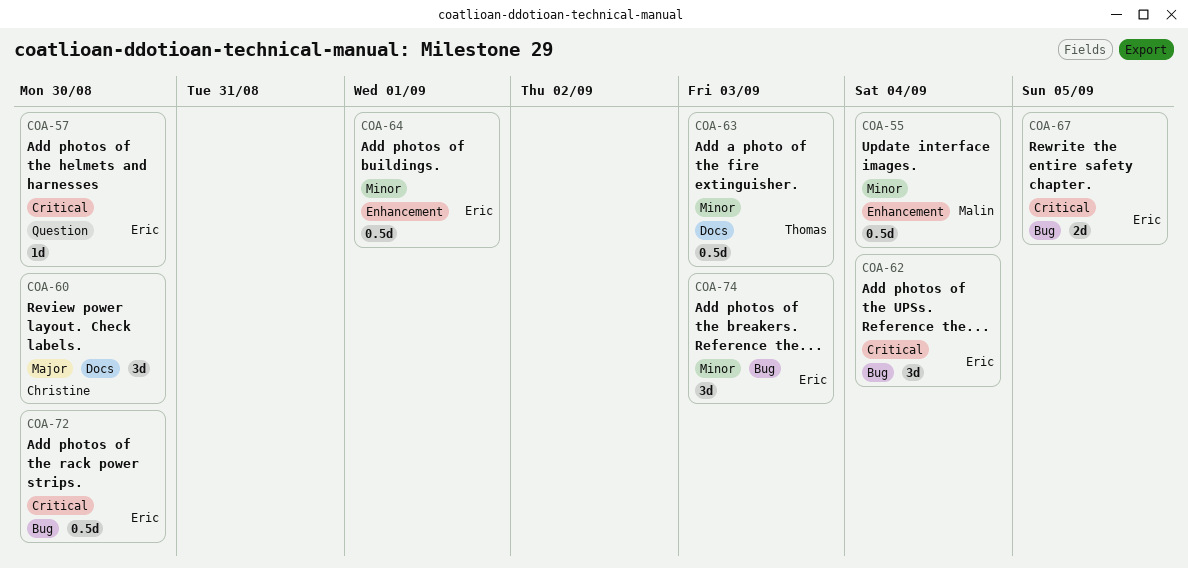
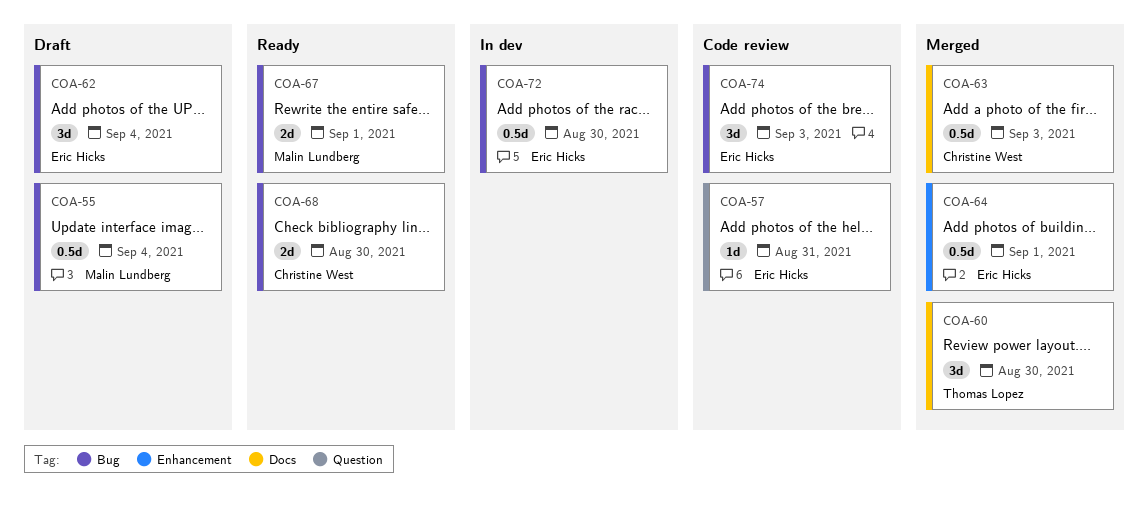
COA-55, label: Enhancement -> Bug
COA-57, due: Aug 30 -> Aug 31
COA-60, owner: Christine West -> Thomas Lopez
COA-63, owner: Thomas Lopez -> Christine West
COA-67, owner: Eric Hicks -> Malin Lundberg
COA-67, due: Sep 5 -> Sep 1
COA-68: none -> present

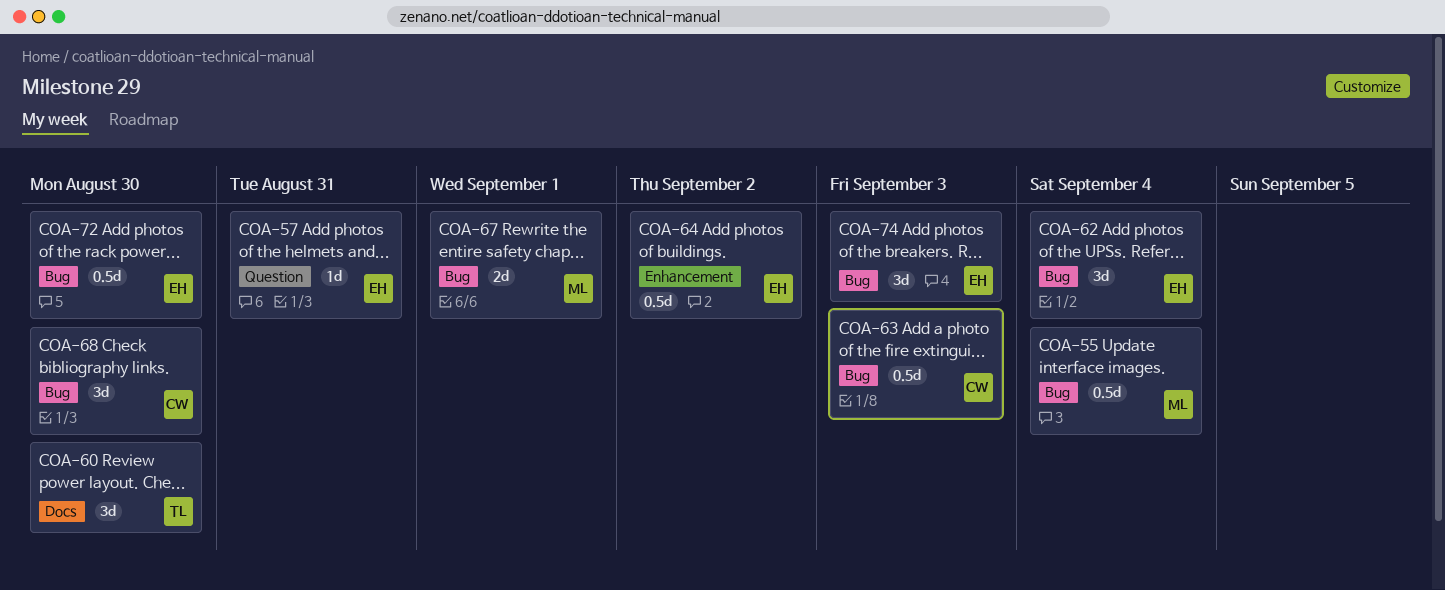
COA-63, label: Docs -> Bug
COA-64, due: Sep 1 -> Sep 2
COA-68, estimate: 2d -> 3d

